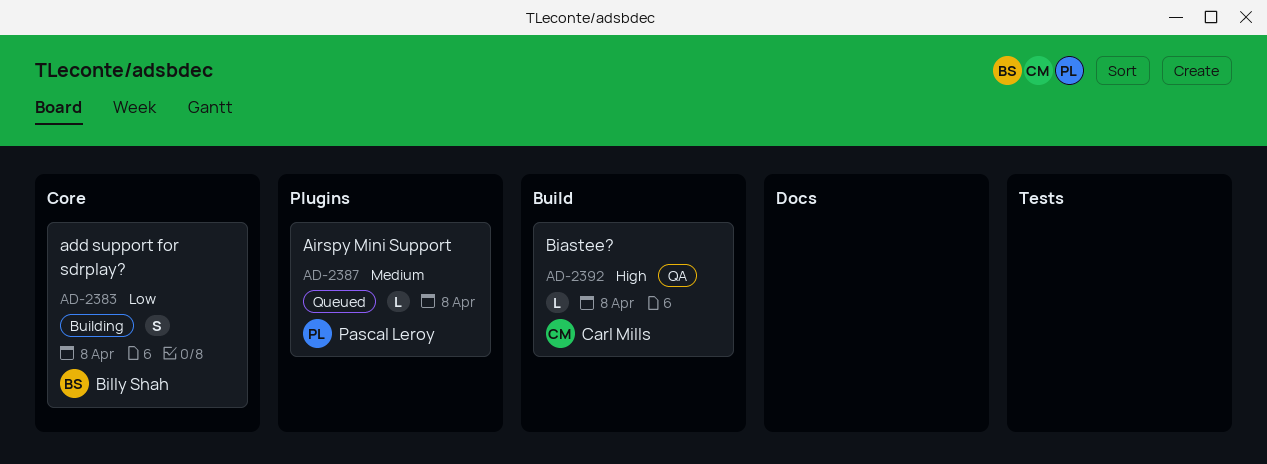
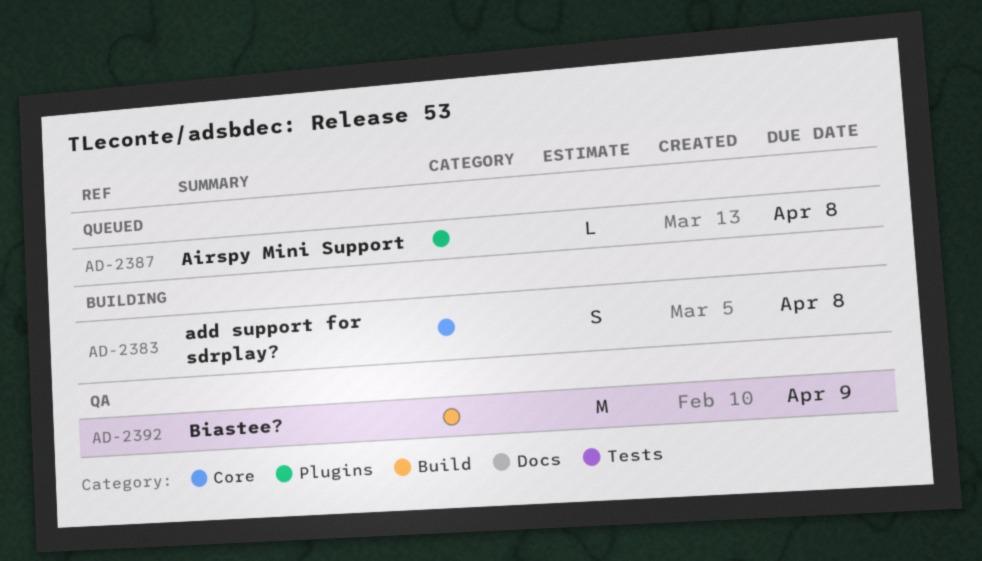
AD-2392, estimate: L -> M
AD-2392, due: Apr 8 -> Apr 9

